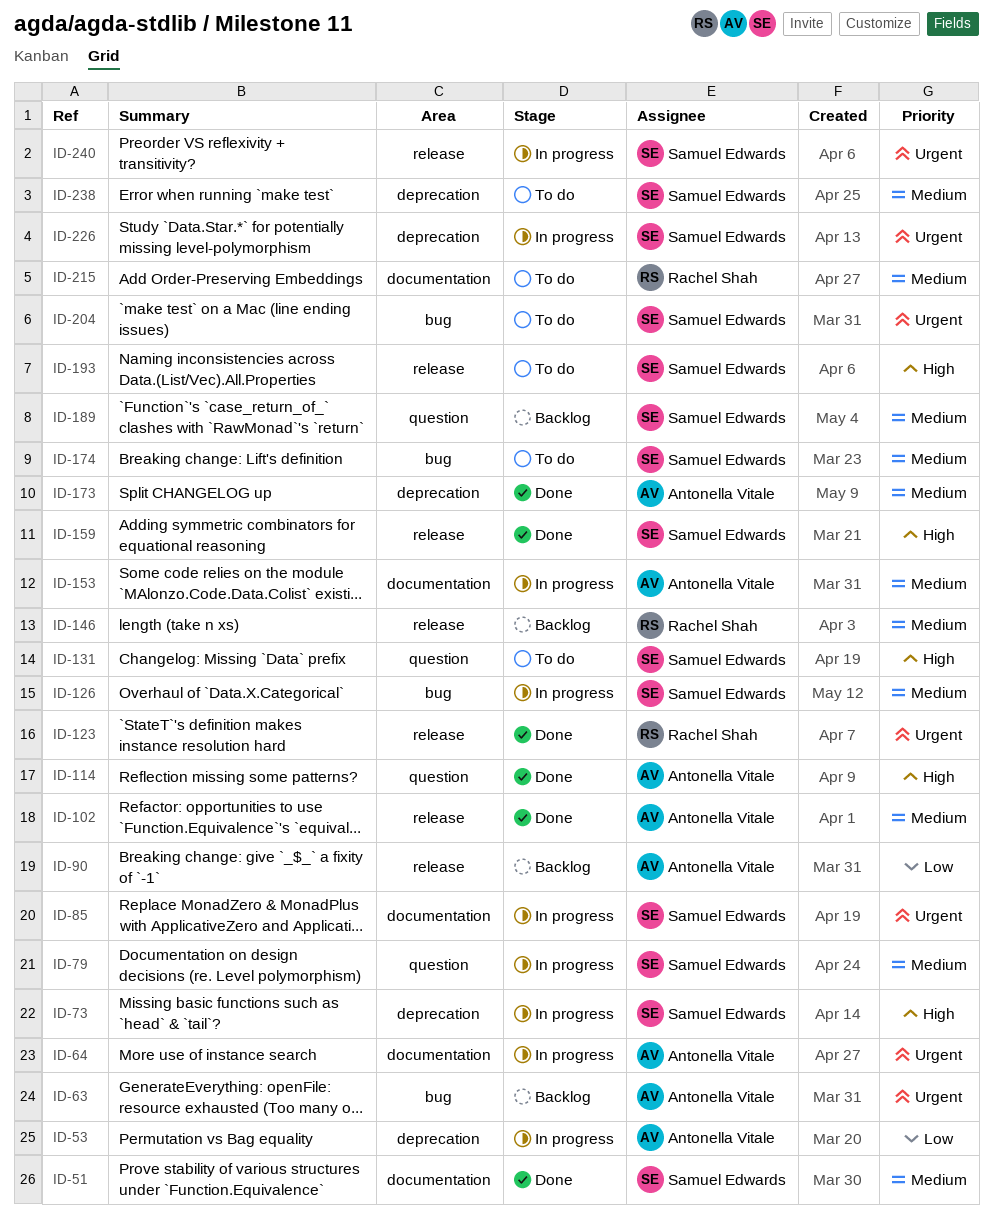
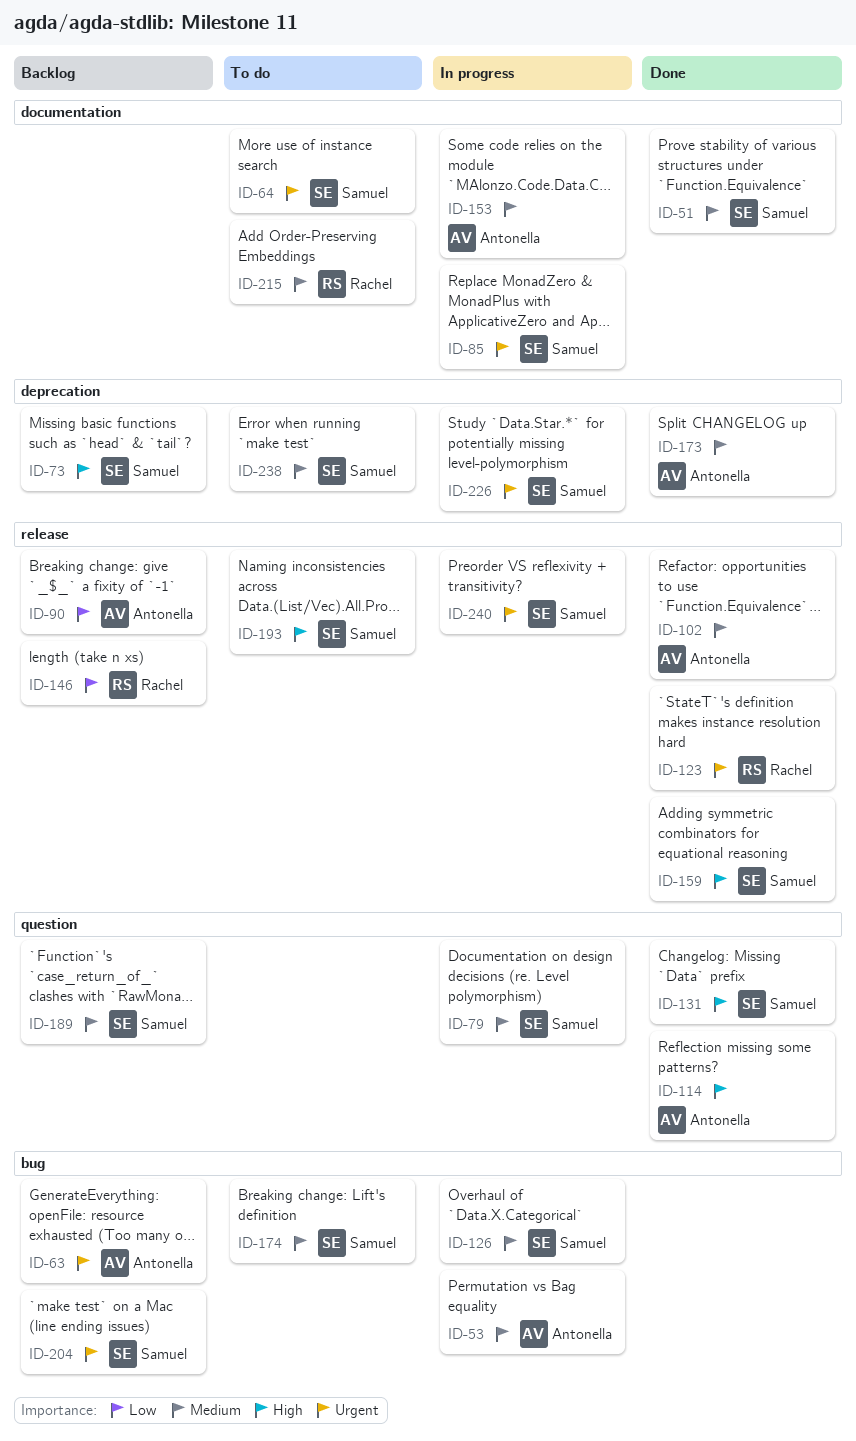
ID-53, priority: Low -> Medium
ID-53, label: deprecation -> bug
ID-64, status: In progress -> To do
ID-64, owner: Antonella Vitale -> Samuel Edwards
ID-73, status: In progress -> Backlog
ID-131, status: To do -> Done
ID-146, priority: Medium -> Low
ID-204, status: To do -> Backlog

